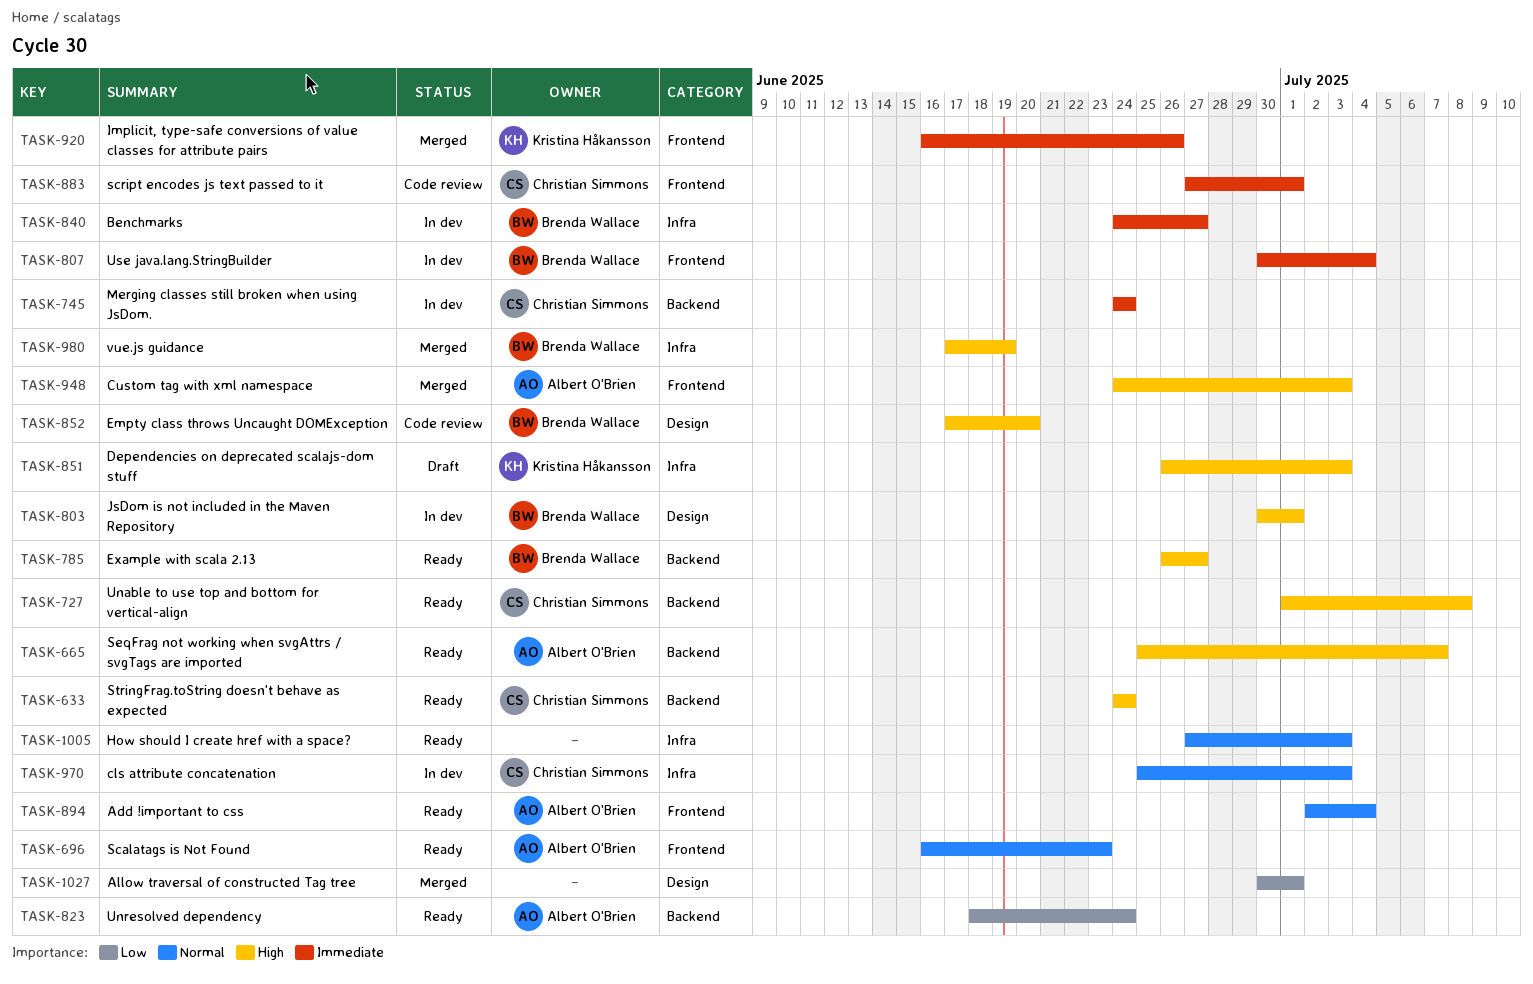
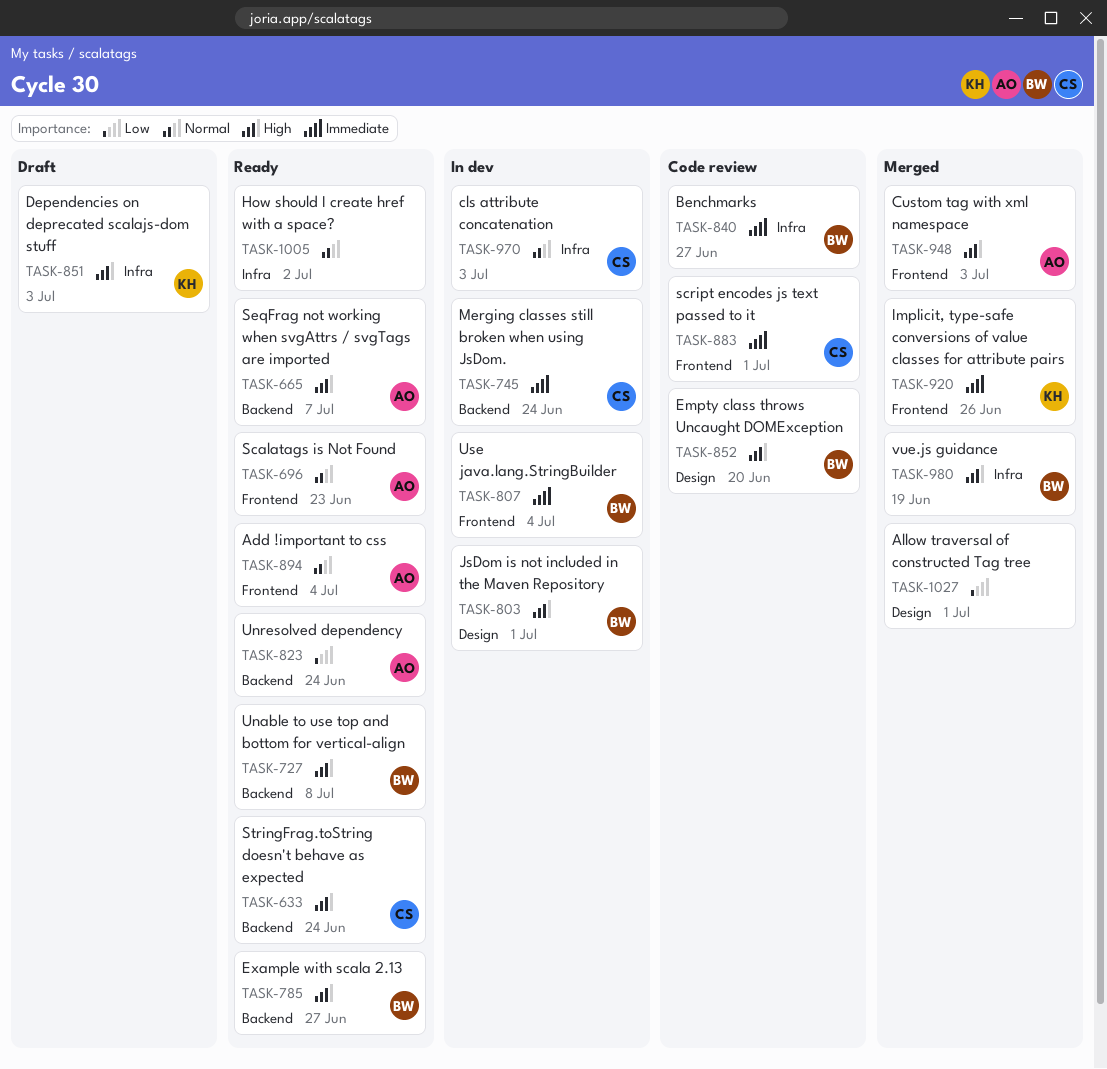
TASK-727, owner: Christian Simmons -> Brenda Wallace
TASK-840, status: In dev -> Code review
TASK-1005, due: Jul 3 -> Jul 2

